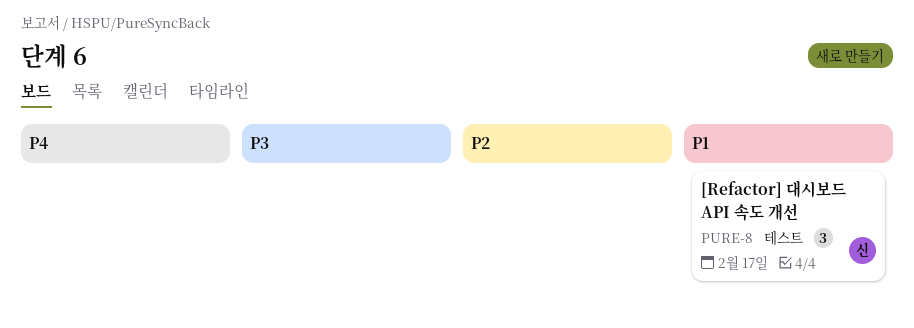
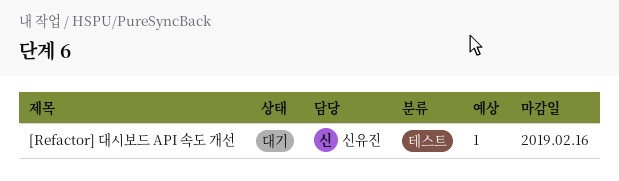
[Refactor] 대시보드 API 속도 개선, estimate: 3 -> 1
[Refactor] 대시보드 API 속도 개선, due: Feb 17 -> Feb 16

